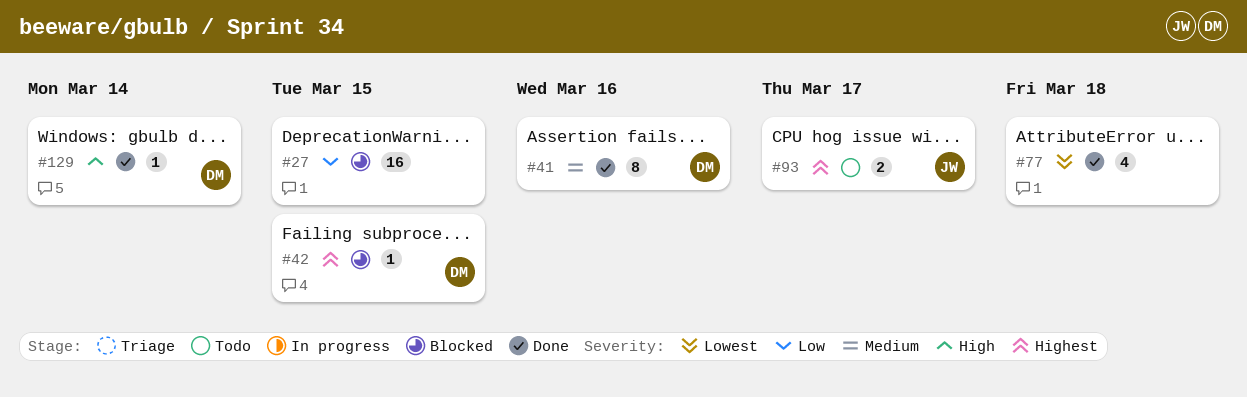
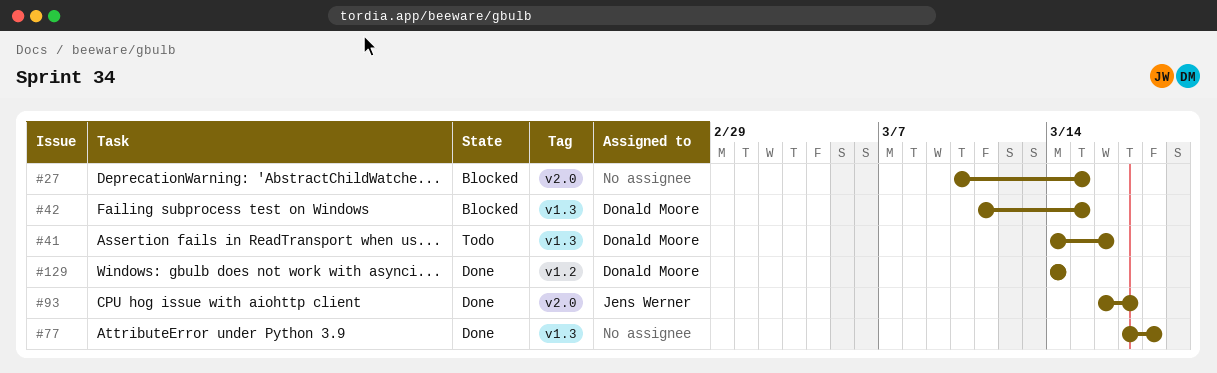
#41, status: Done -> Todo
#93, status: Todo -> Done

